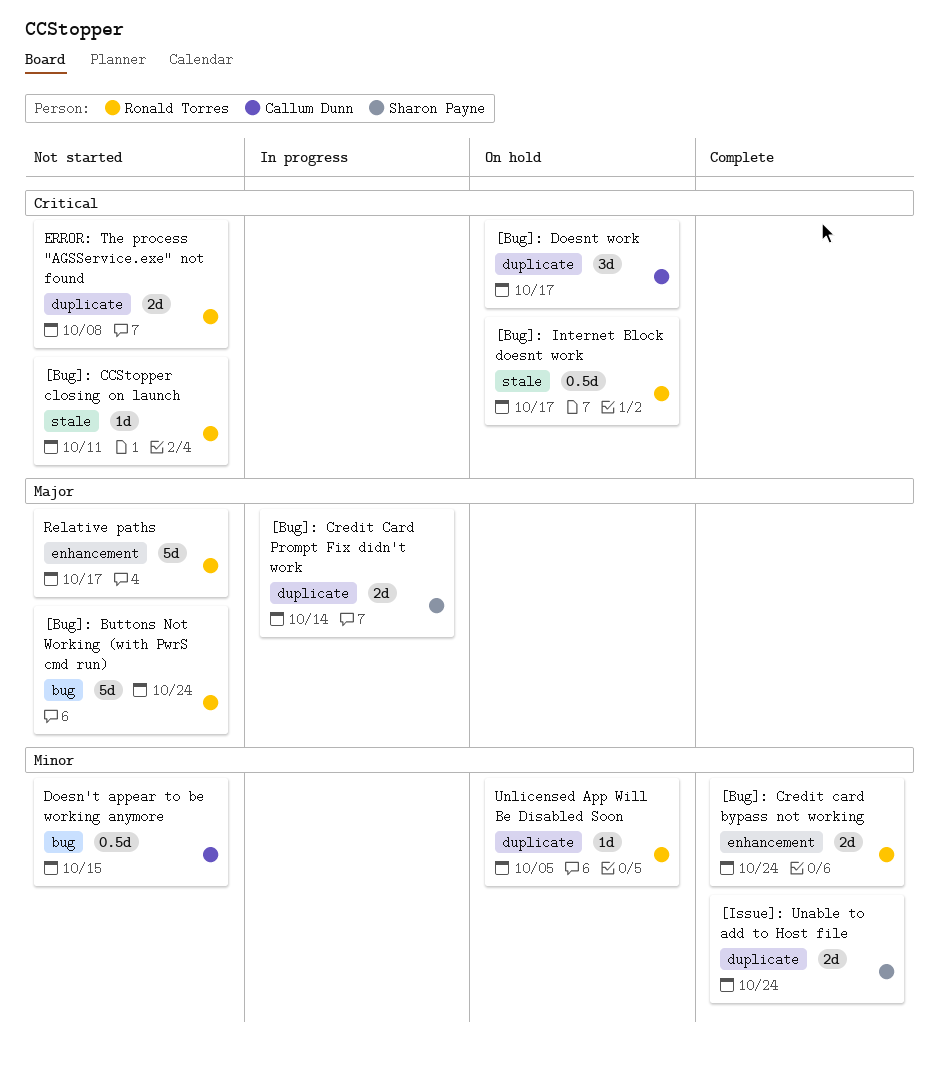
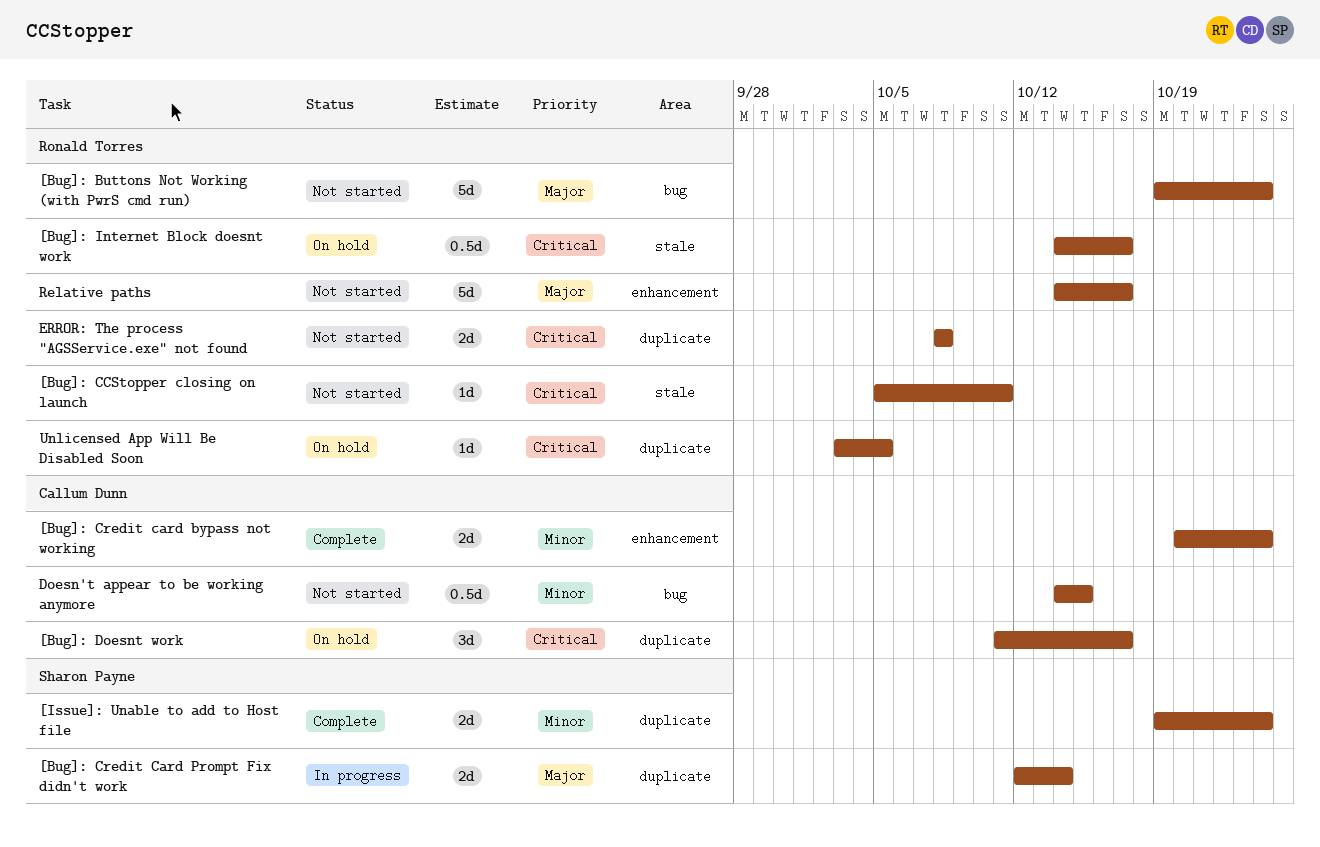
[Bug]: Credit card bypass not working, owner: Ronald Torres -> Callum Dunn
Unlicensed App Will Be Disabled Soon, priority: Minor -> Critical

